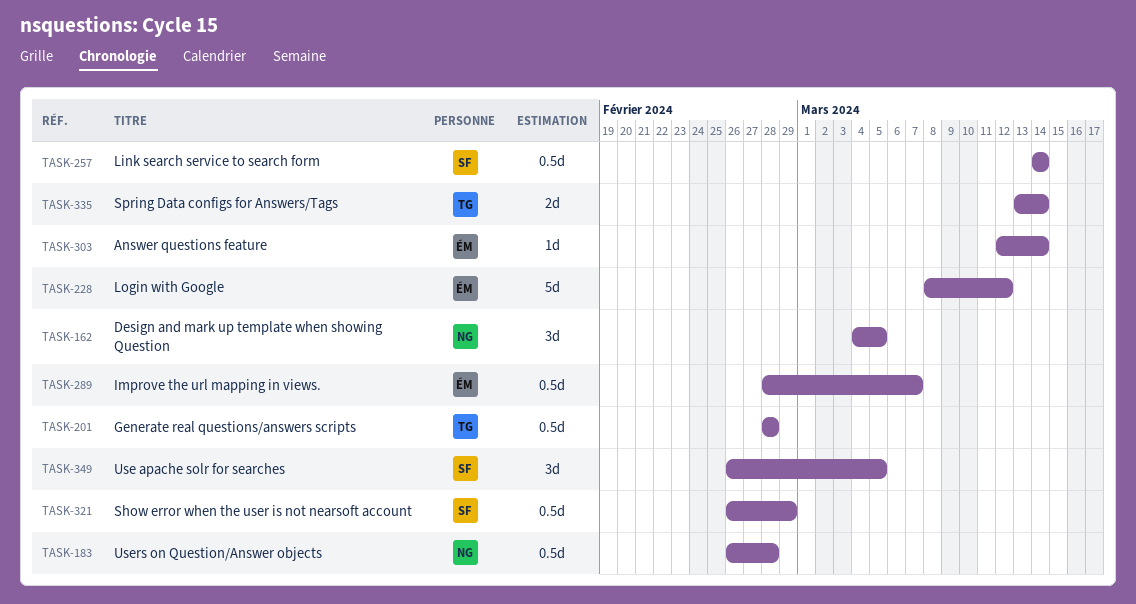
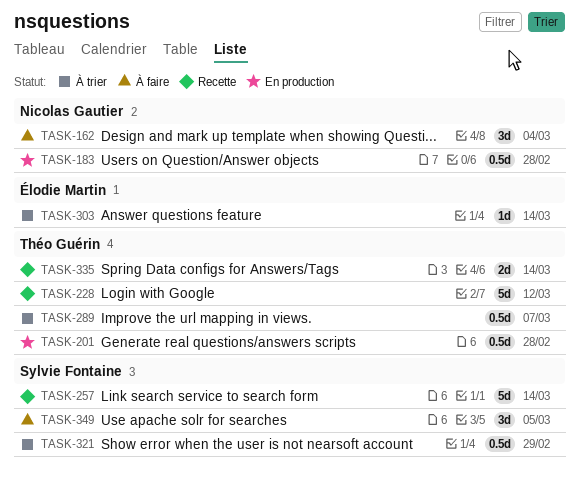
TASK-162, due: Mar 5 -> Mar 4
TASK-228, owner: Élodie Martin -> Théo Guérin
TASK-257, estimate: 0.5d -> 5d
TASK-289, owner: Élodie Martin -> Théo Guérin

